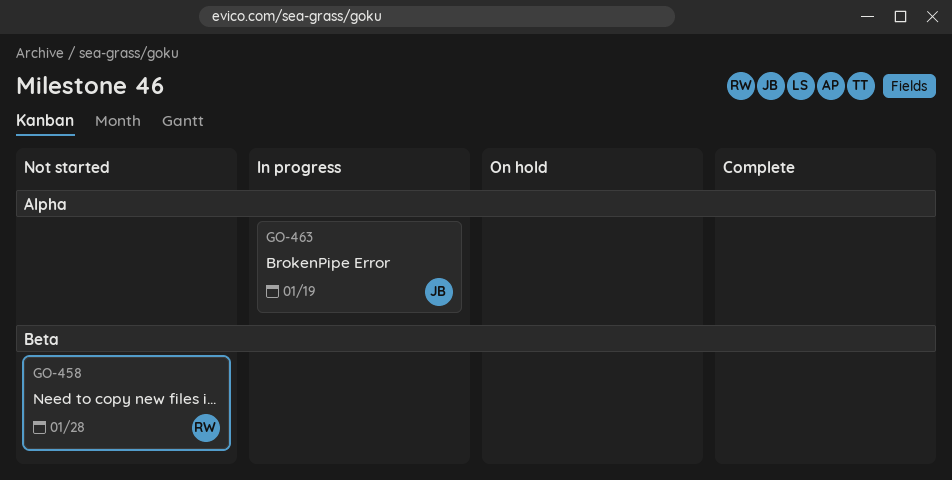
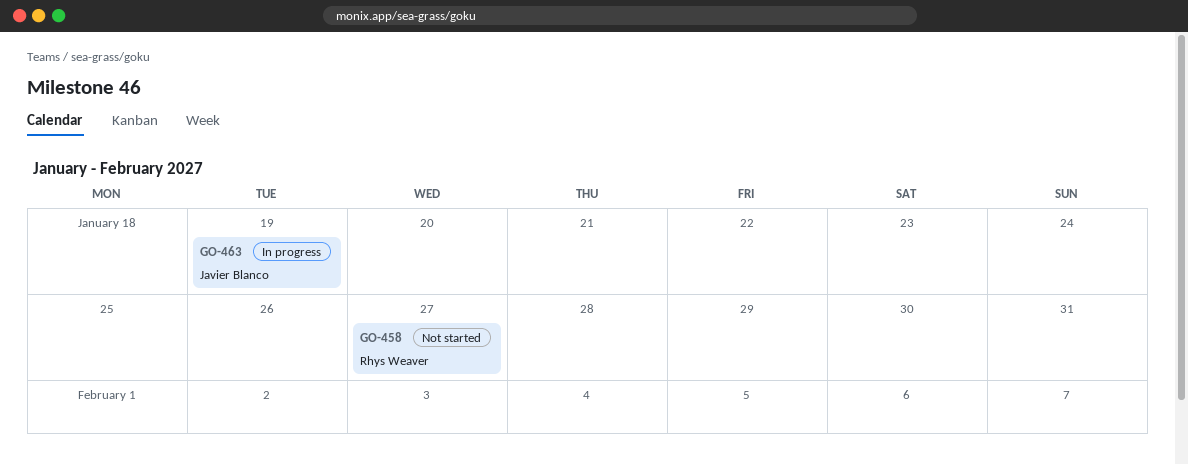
GO-458, due: Jan 28 -> Jan 27

